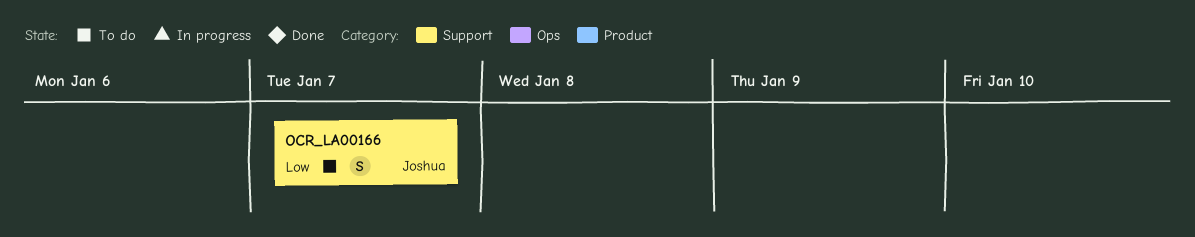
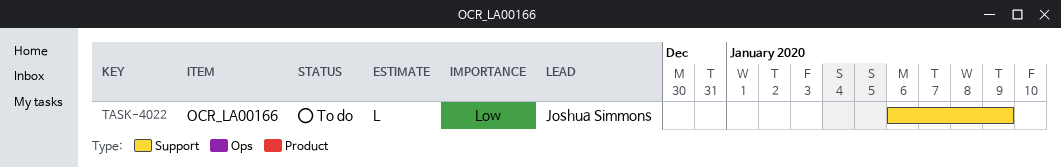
OCR_LA00166, estimate: S -> L
OCR_LA00166, due: Jan 7 -> Jan 9

